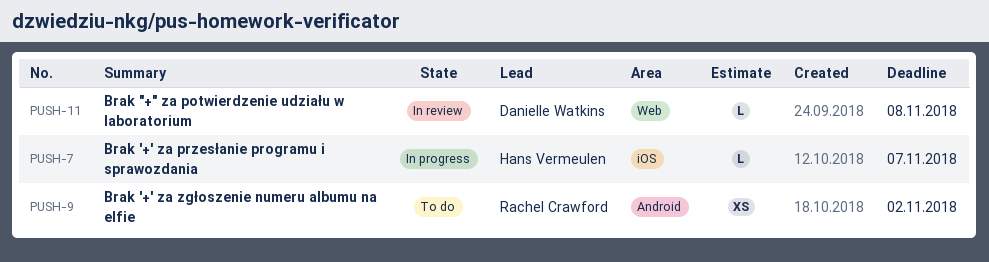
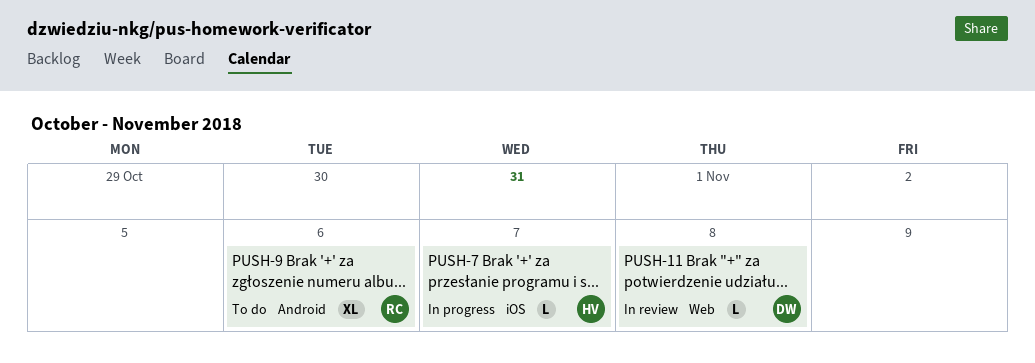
PUSH-9, estimate: XS -> XL
PUSH-9, due: Nov 2 -> Nov 6

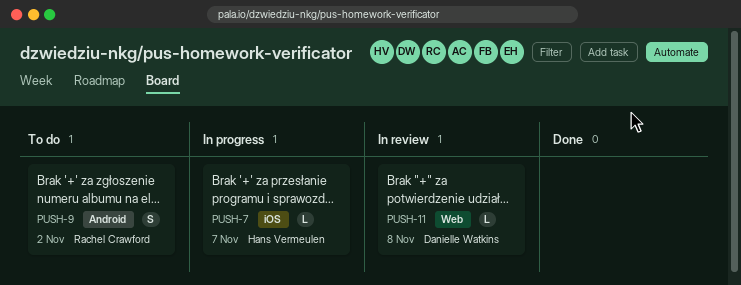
PUSH-9, estimate: XL -> S
PUSH-9, due: Nov 6 -> Nov 2

